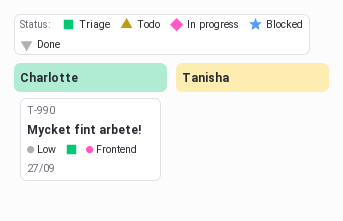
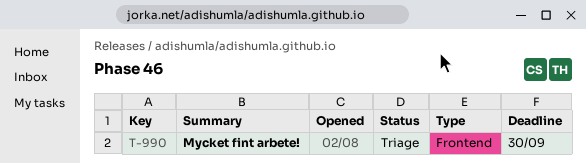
T-990, due: Sep 27 -> Sep 30

